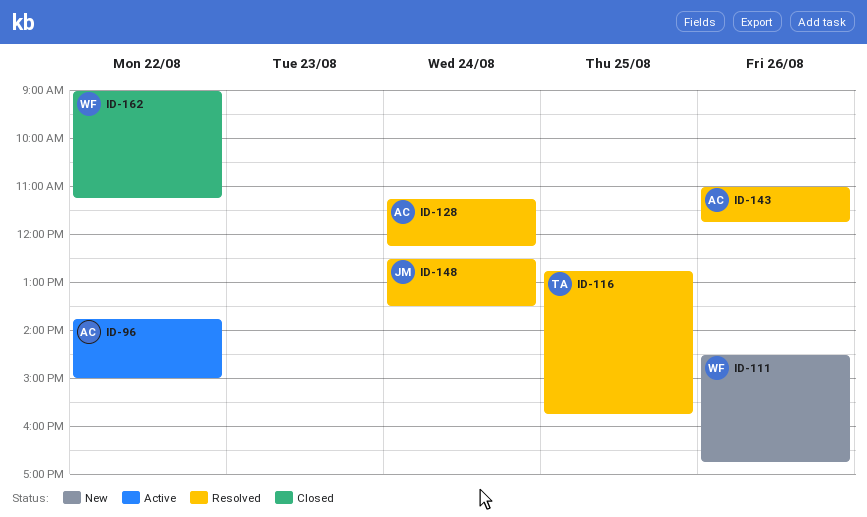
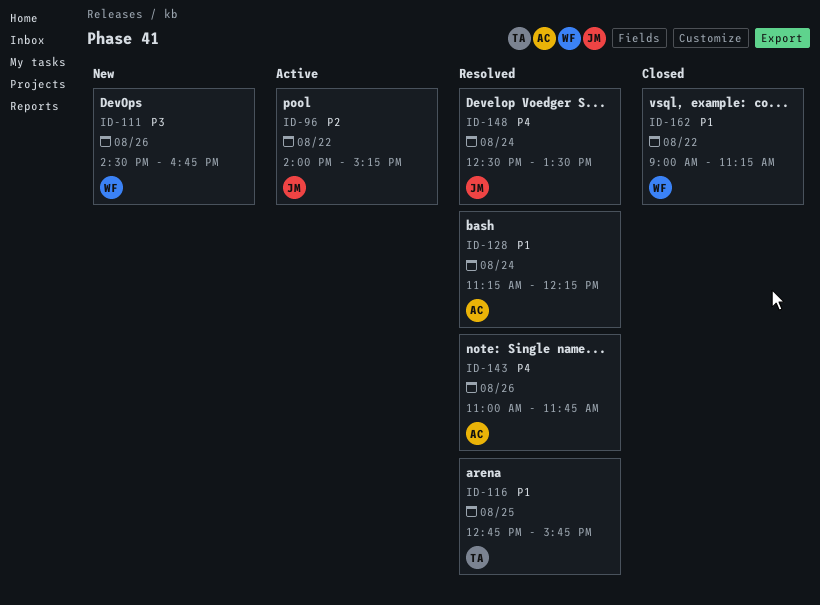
ID-96, owner: AC -> JM
ID-96, begins: 13:45 -> 14:00
ID-96, ends: 15:00 -> 15:15

